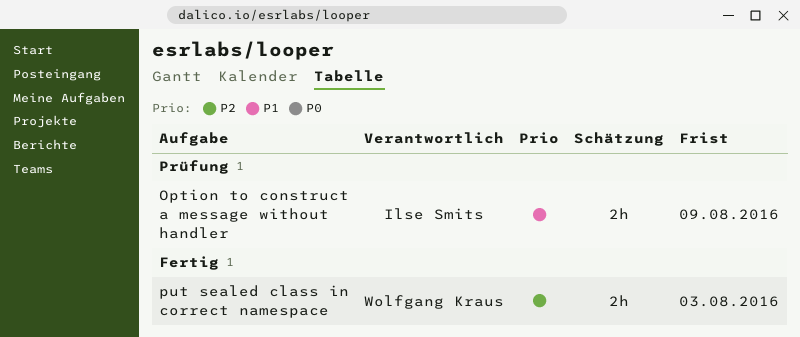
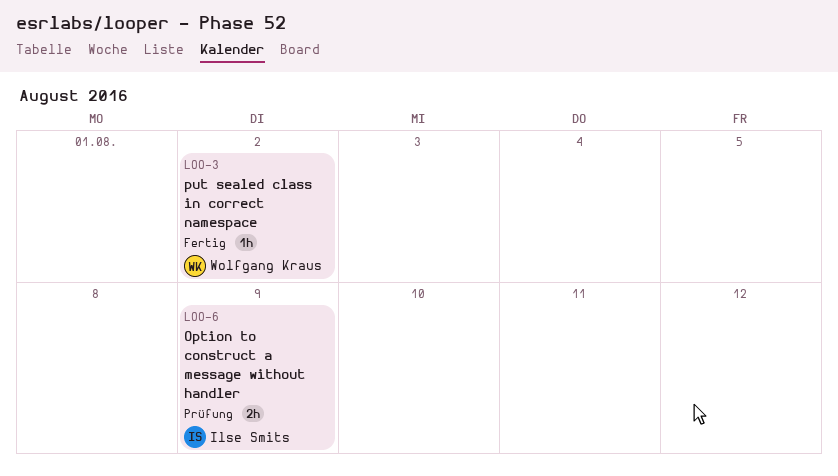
put sealed class in correct namespace, estimate: 2h -> 1h
put sealed class in correct namespace, due: Aug 3 -> Aug 2

